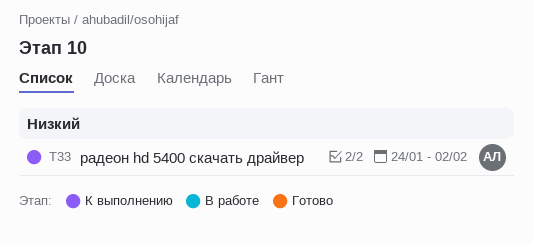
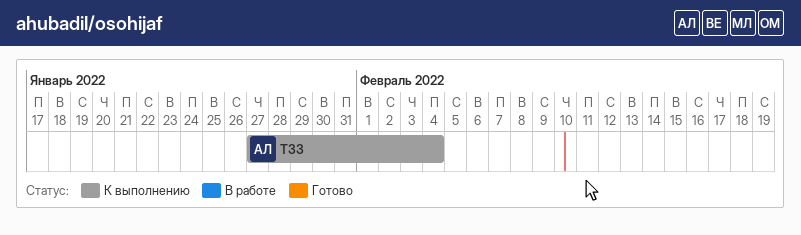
T33, start: Jan 24 -> Jan 27
T33, due: Feb 2 -> Feb 4

